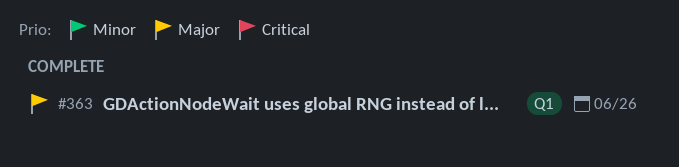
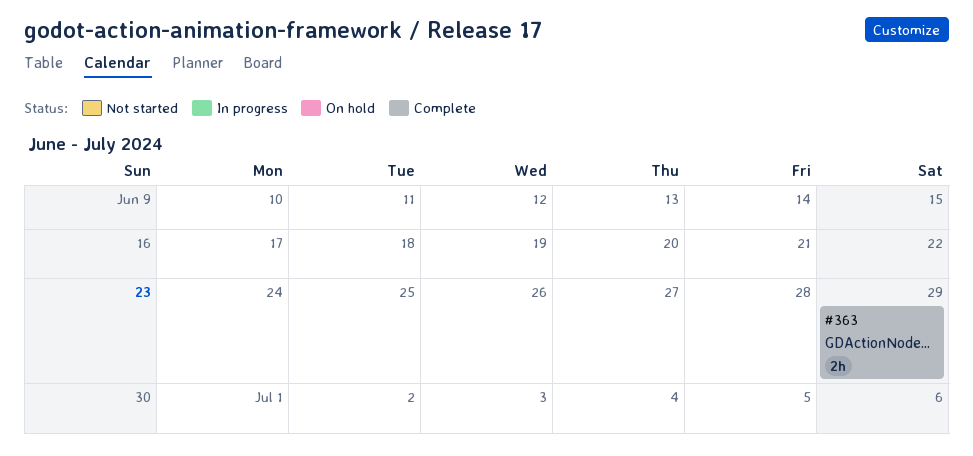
#363, due: Jun 26 -> Jun 29

